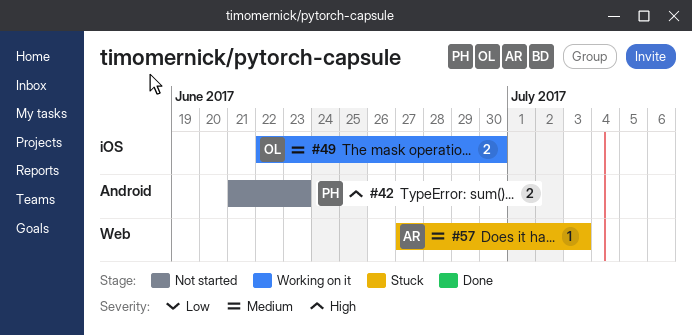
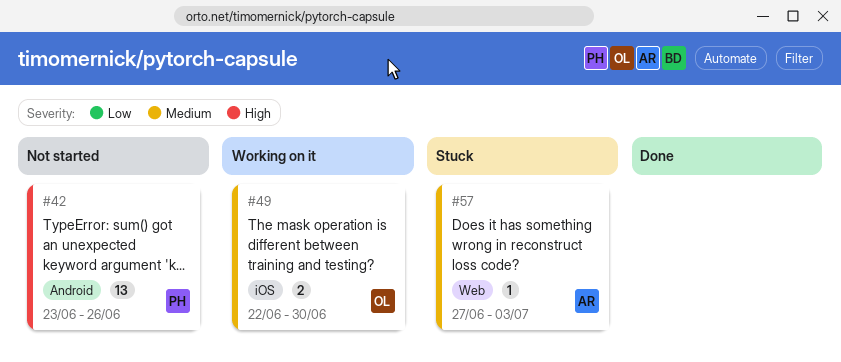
#42, estimate: 2 -> 13
#42, start: Jun 21 -> Jun 23
#42, due: Jun 23 -> Jun 26

